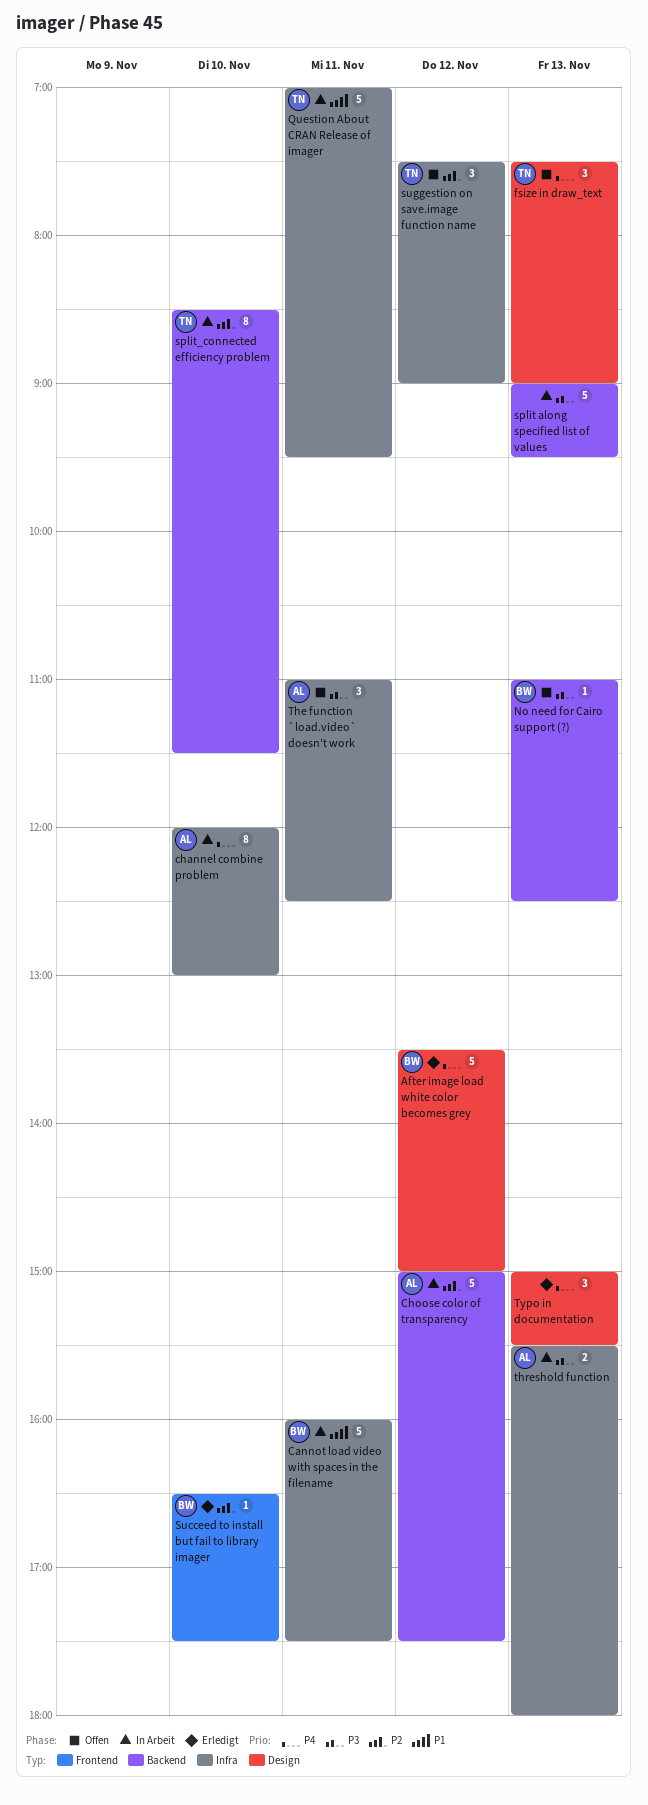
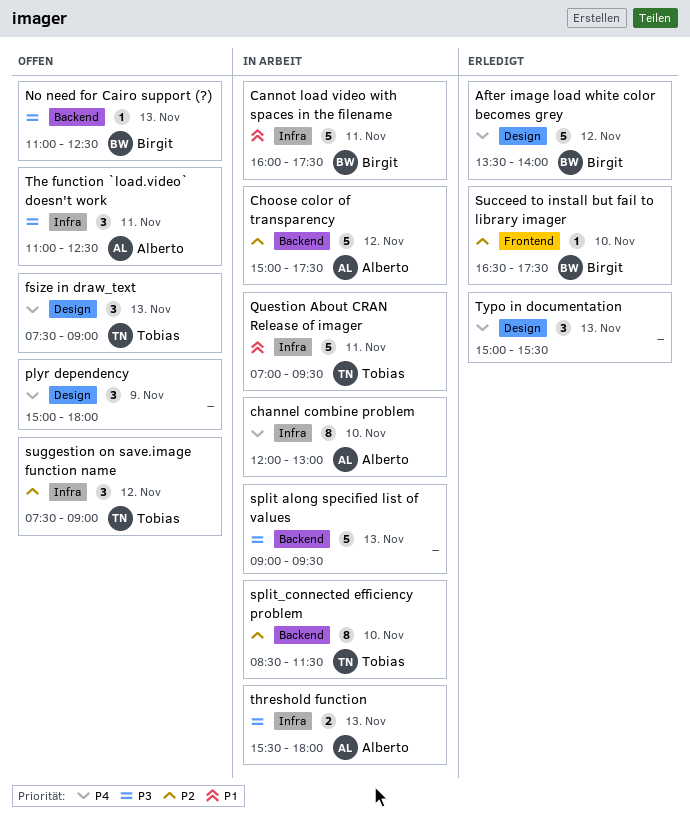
After image load white color becomes grey, ends: 15:00 -> 14:00
plyr dependency: none -> present

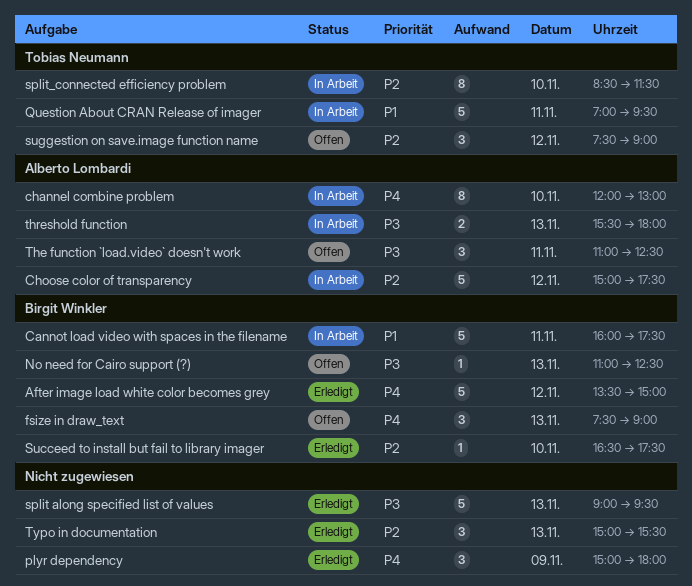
After image load white color becomes grey, ends: 14:00 -> 15:00
fsize in draw_text, owner: Tobias Neumann -> Birgit Winkler
plyr dependency, status: Offen -> Erledigt
split along specified list of values, status: In Arbeit -> Erledigt
Typo in documentation, priority: P4 -> P2

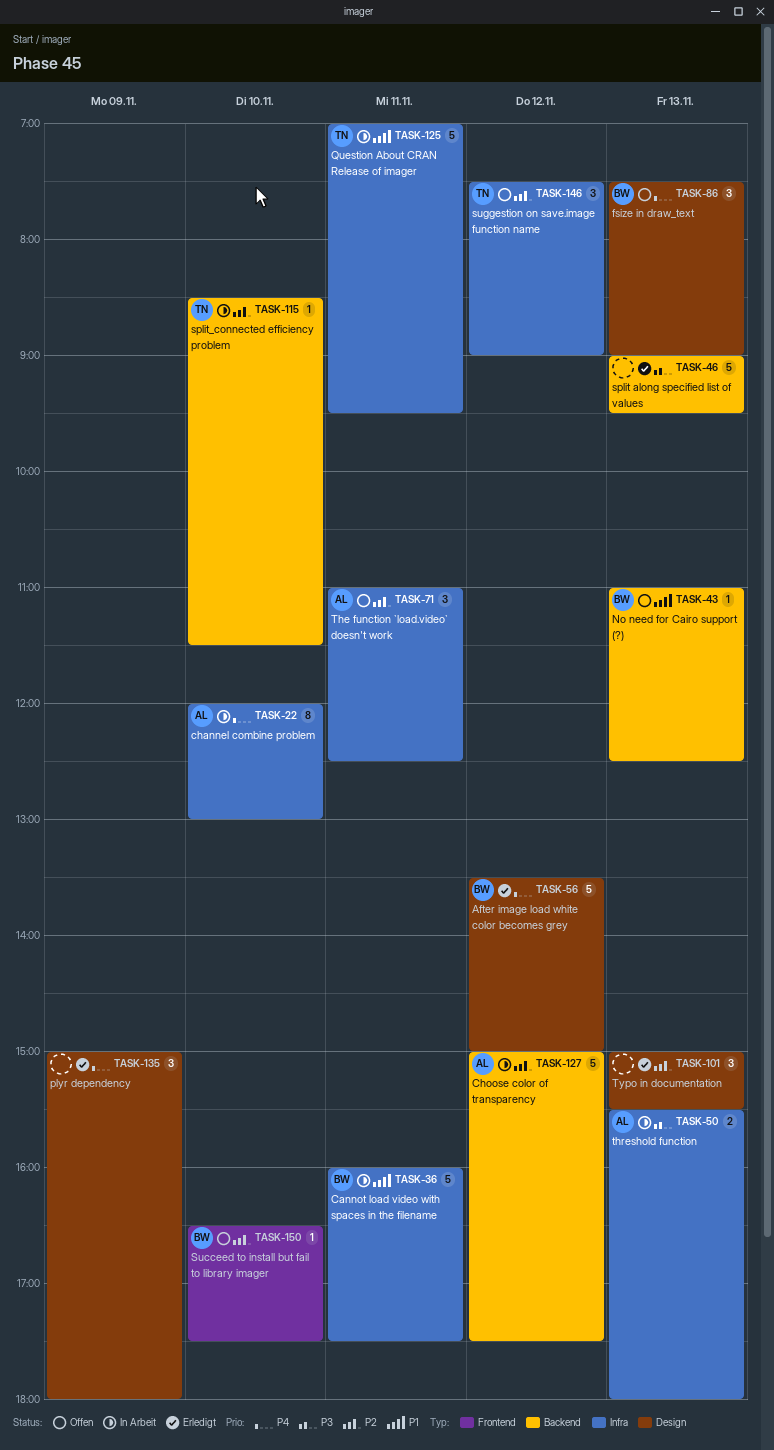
No need for Cairo support (?), priority: P3 -> P1
split_connected efficiency problem, estimate: 8 -> 1
Succeed to install but fail to library imager, status: Erledigt -> Offen
The function `load.video` doesn't work, priority: P3 -> P2

